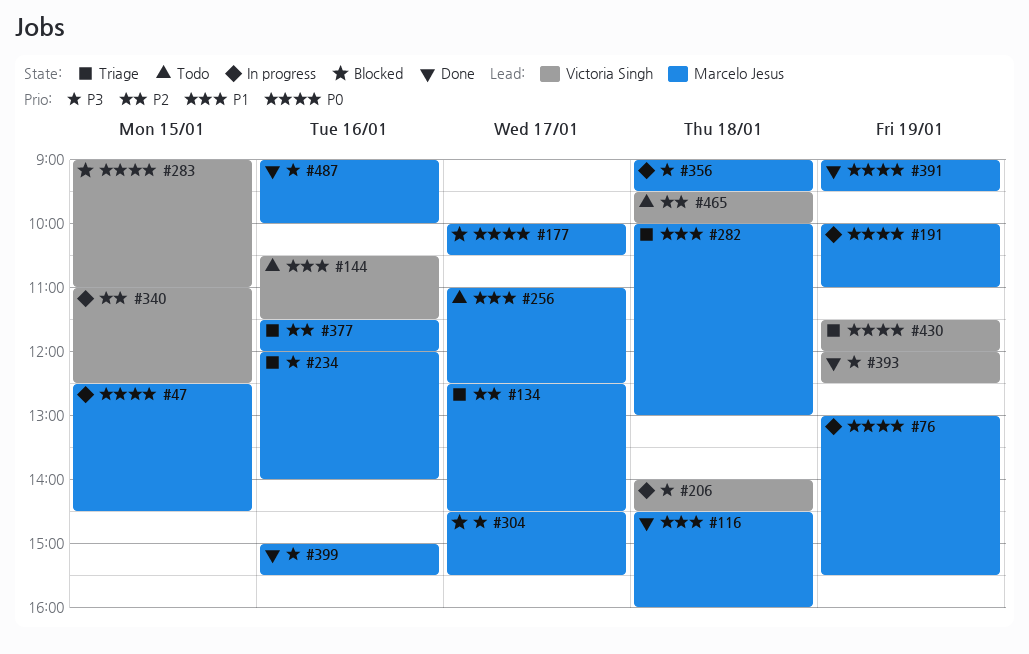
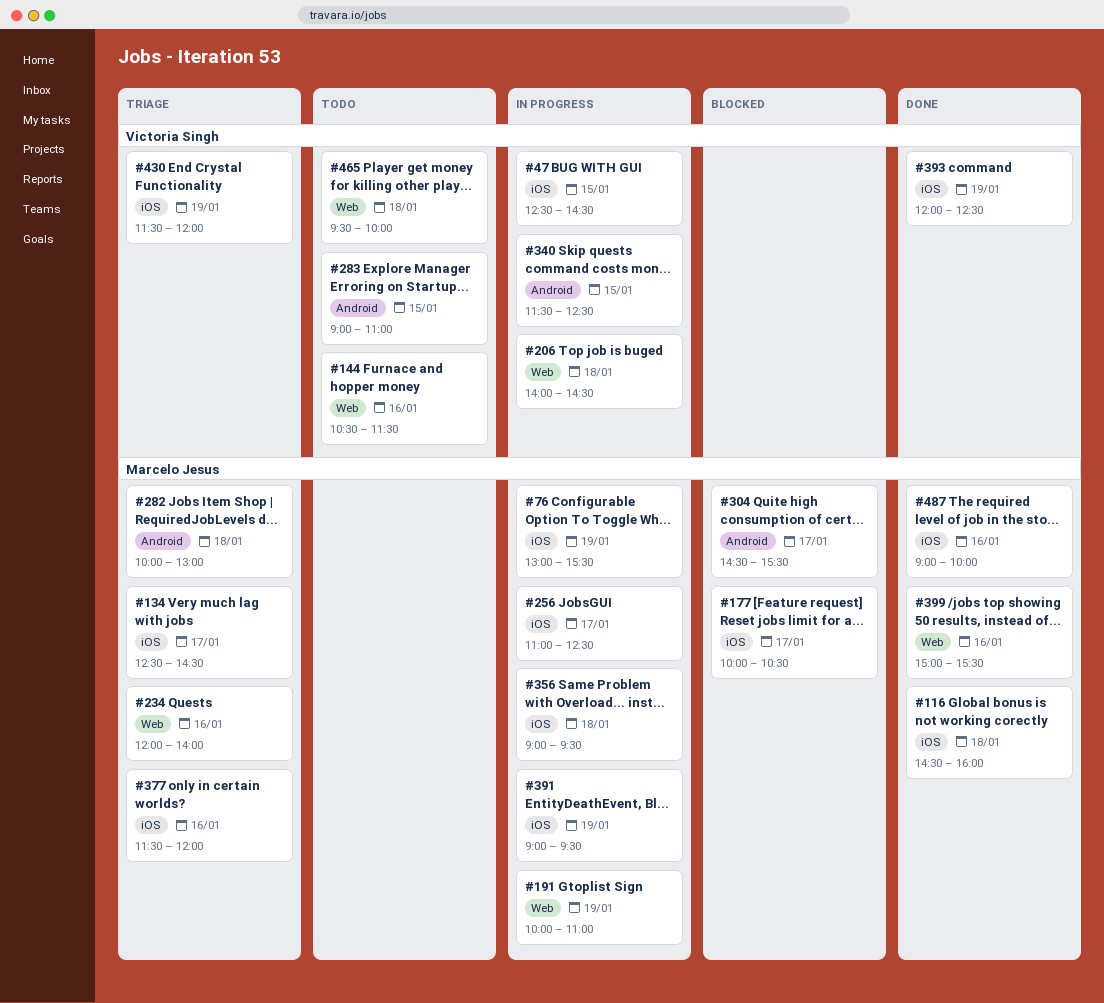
#47, owner: Marcelo Jesus -> Victoria Singh
#256, status: Todo -> In progress
#283, status: Blocked -> Todo
#340, begins: 11:00 -> 11:30
#391, status: Done -> In progress

